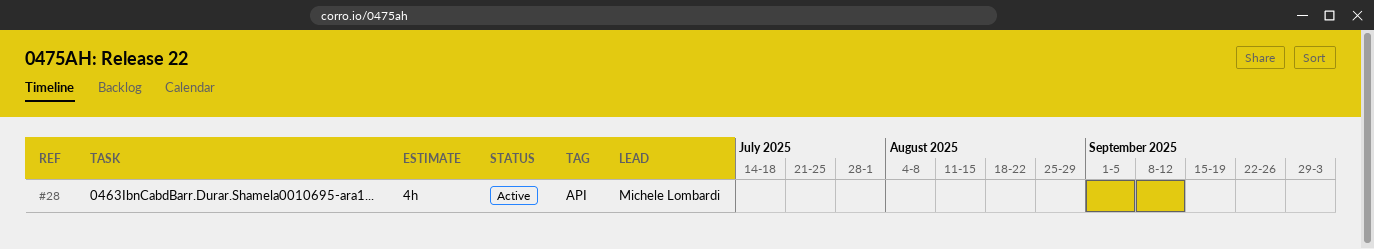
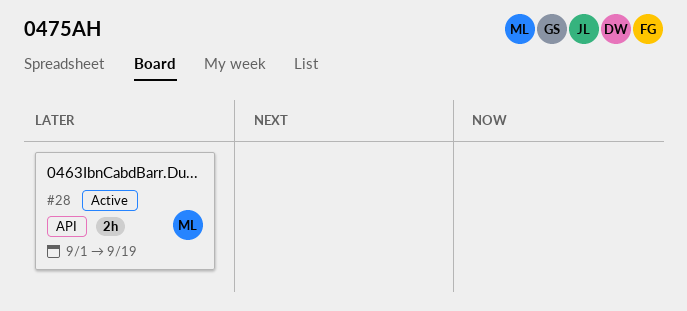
#28, estimate: 4h -> 2h
#28, due: Sep 12 -> Sep 19

